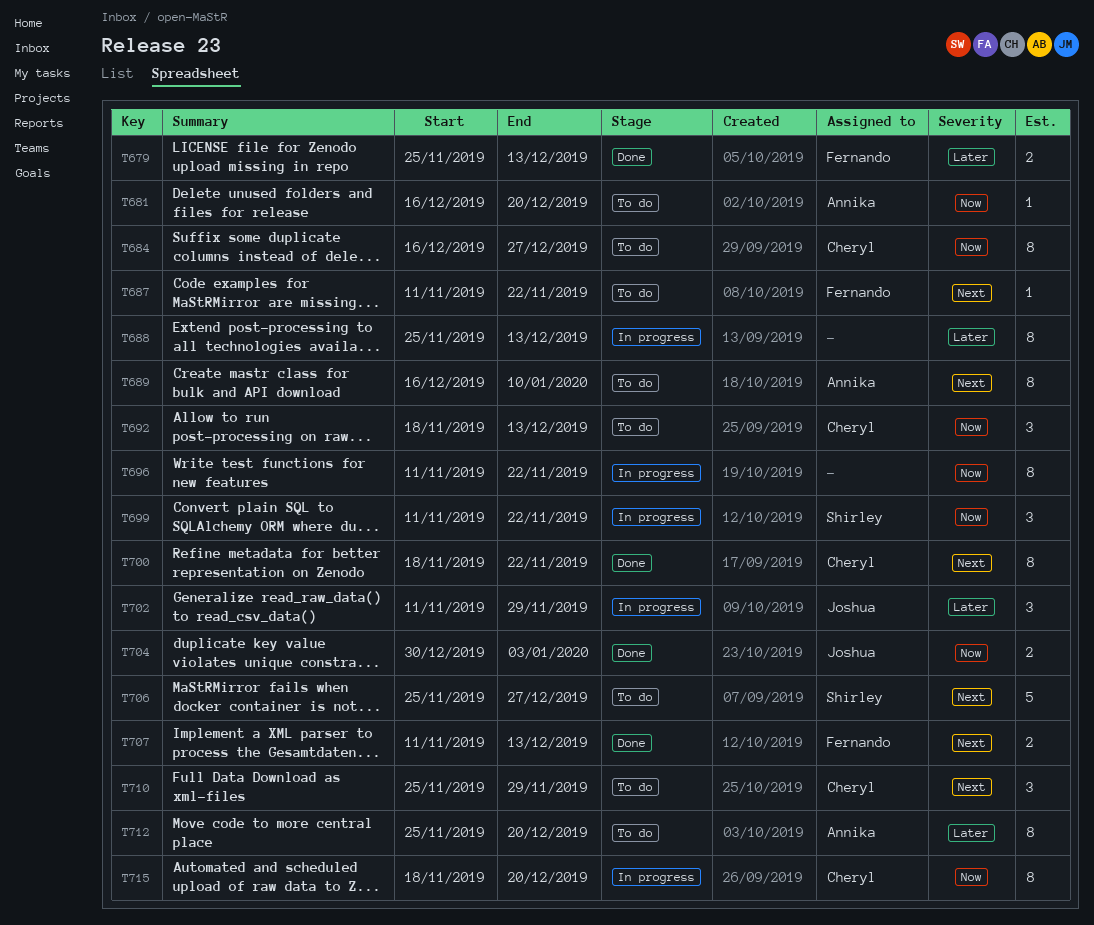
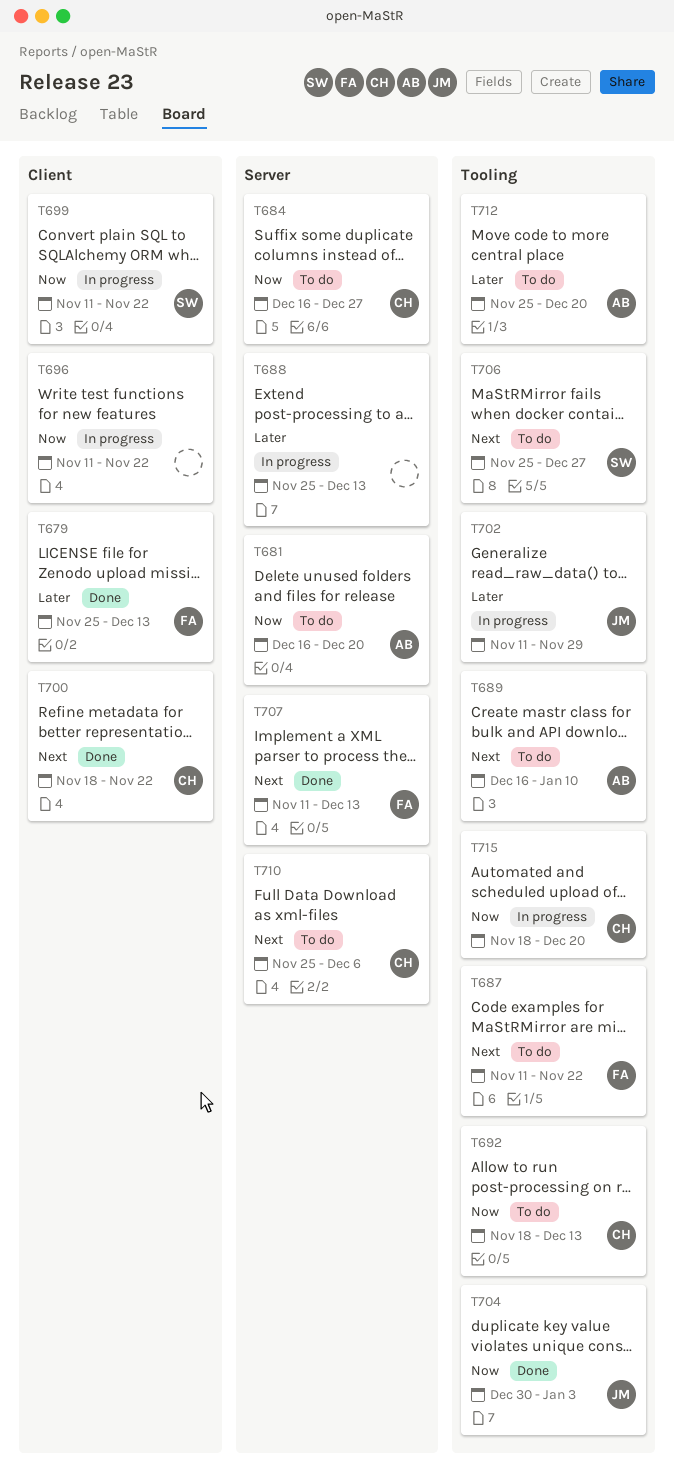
T710, due: Nov 29 -> Dec 6

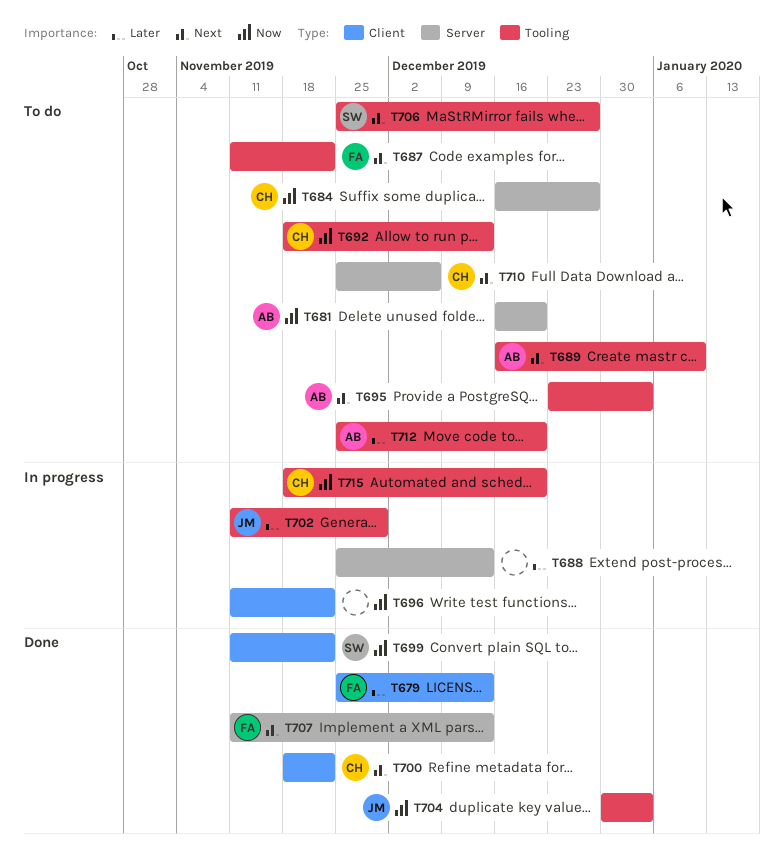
T695: none -> present
T699, status: In progress -> Done

